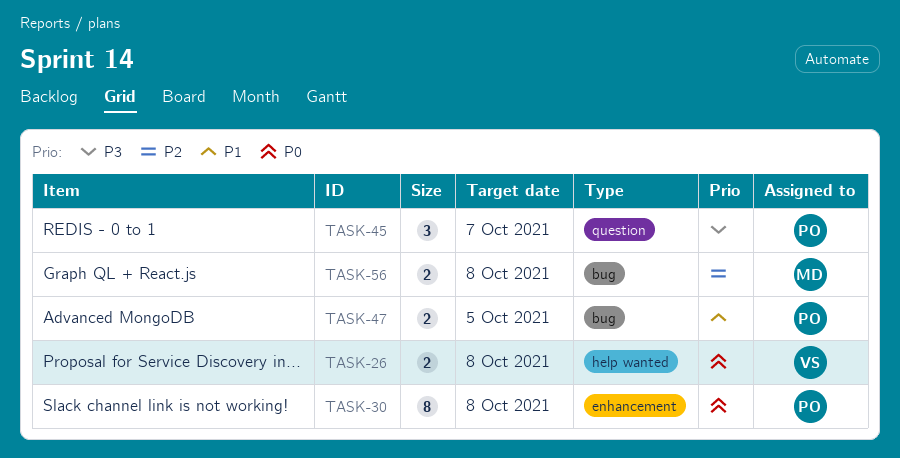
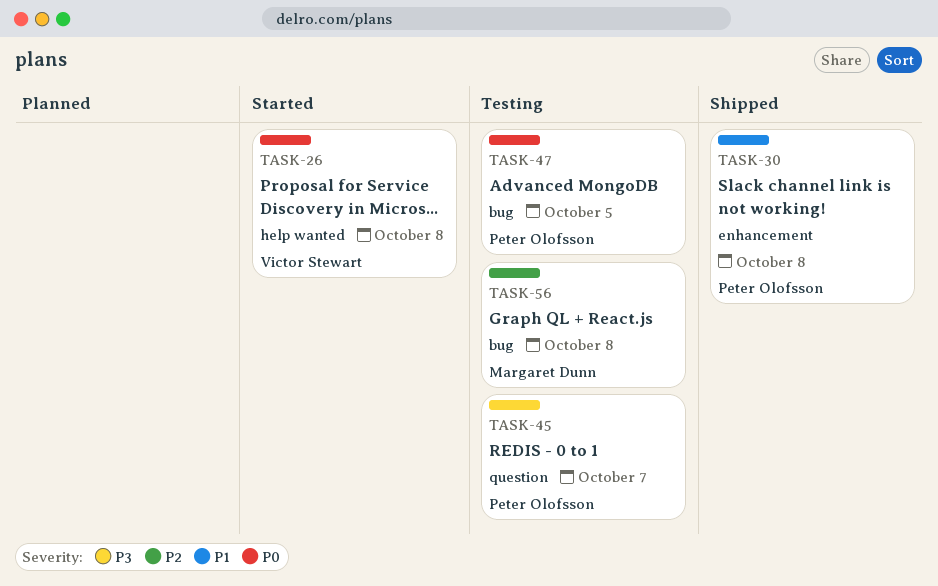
TASK-30, priority: P0 -> P1
TASK-47, priority: P1 -> P0

